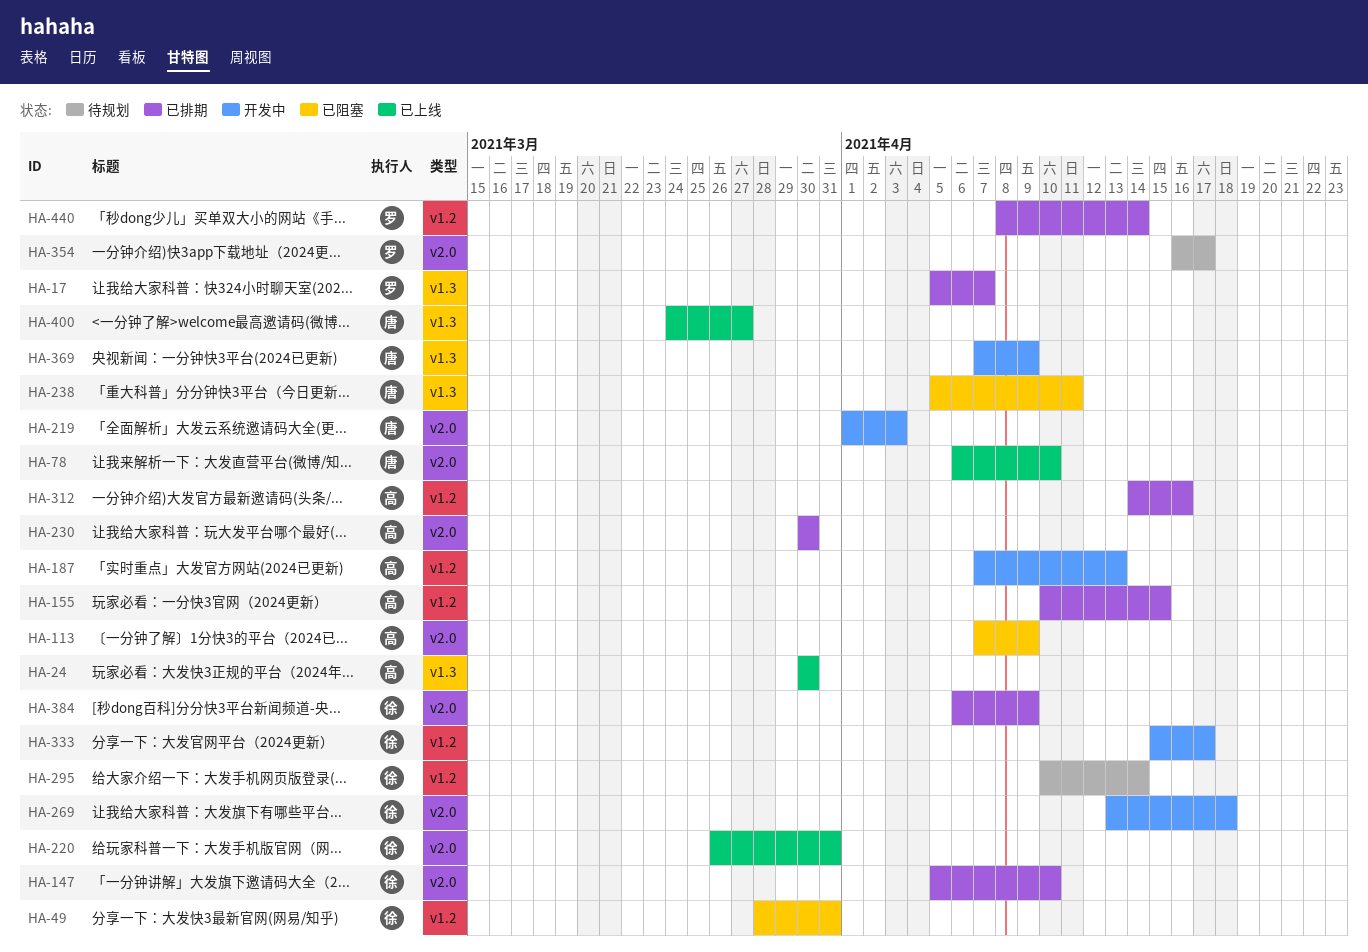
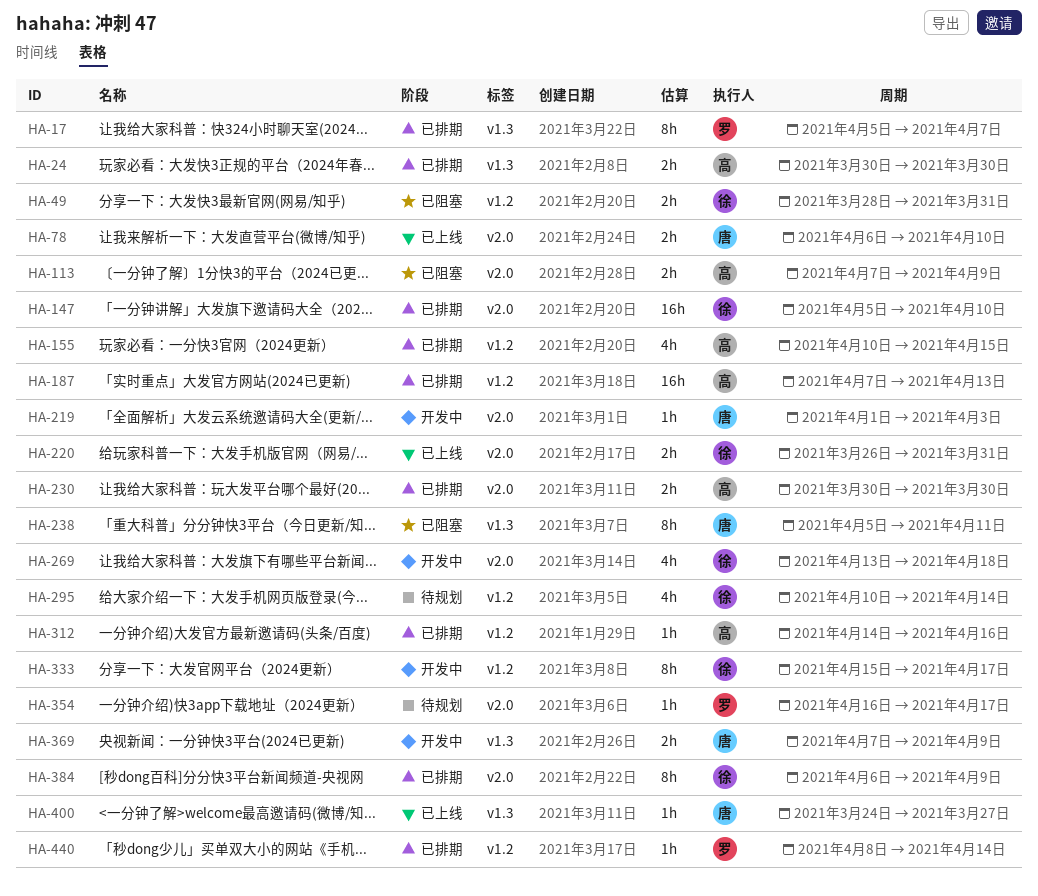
HA-24, status: 已上线 -> 已排期
HA-187, status: 开发中 -> 已排期

